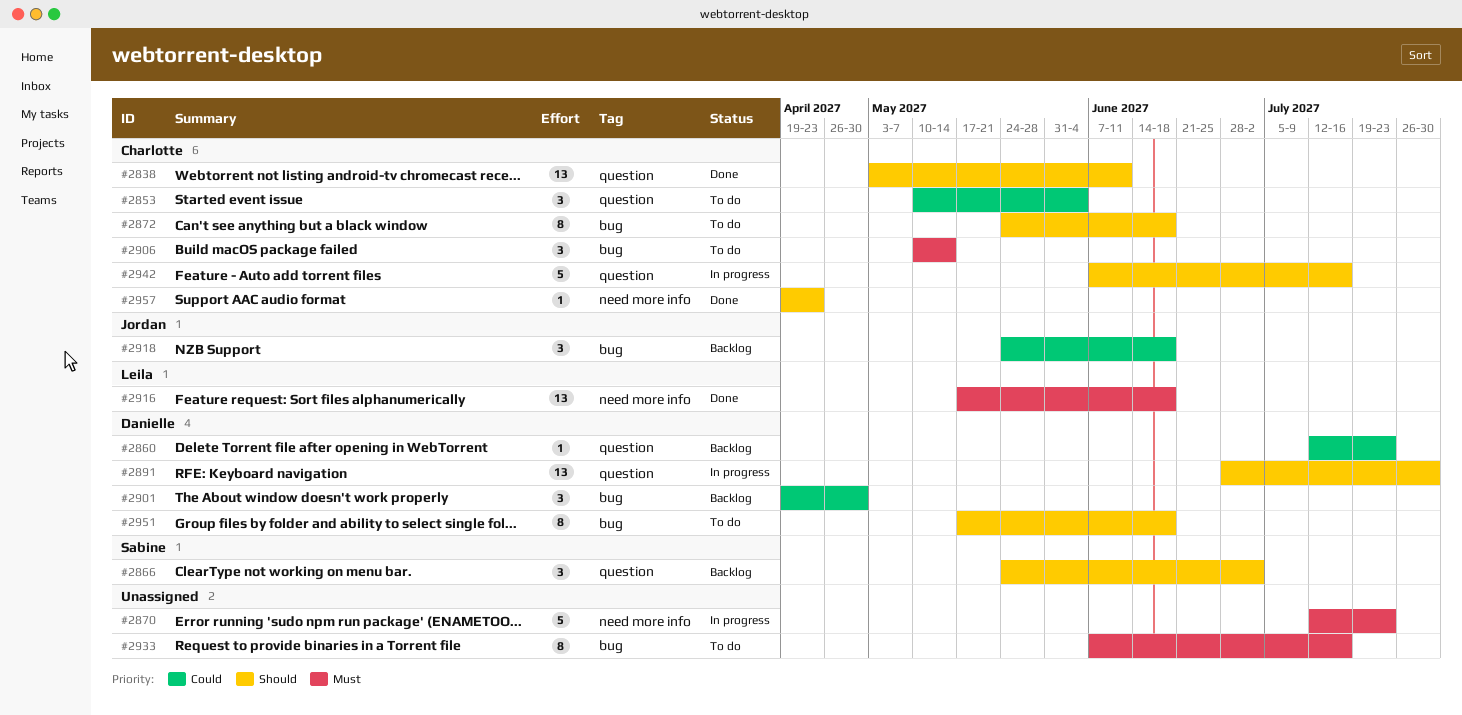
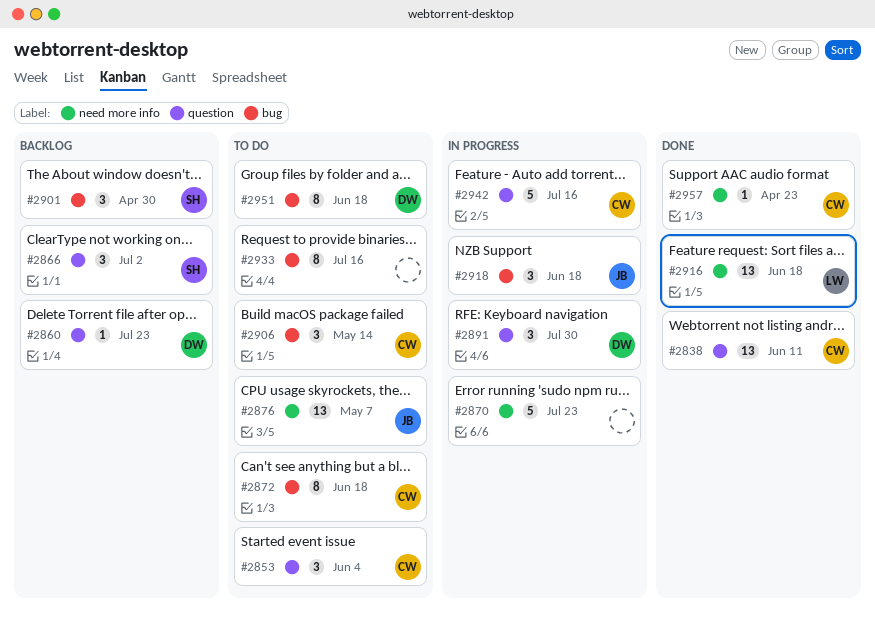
#2876: none -> present
#2891, estimate: 13 -> 3
#2901, owner: Danielle -> Sabine
#2918, status: Backlog -> In progress

